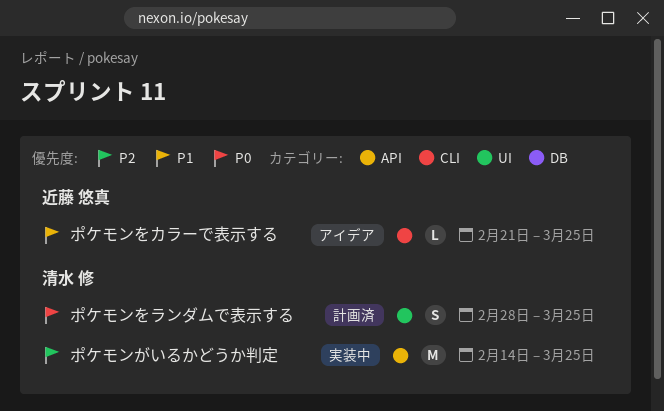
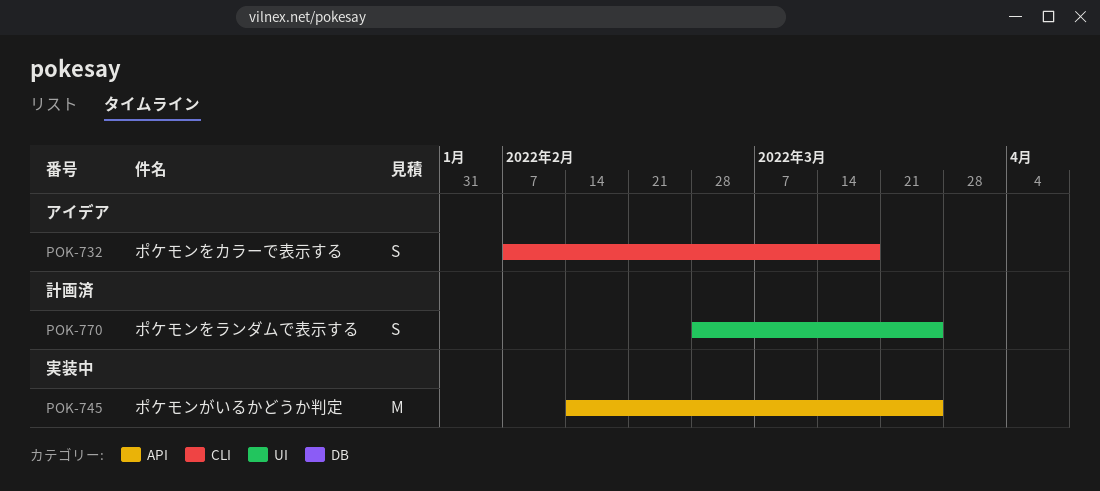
ポケモンをカラーで表示する, estimate: L -> S
ポケモンをカラーで表示する, start: Feb 21 -> Feb 7
ポケモンをカラーで表示する, due: Mar 25 -> Mar 18

